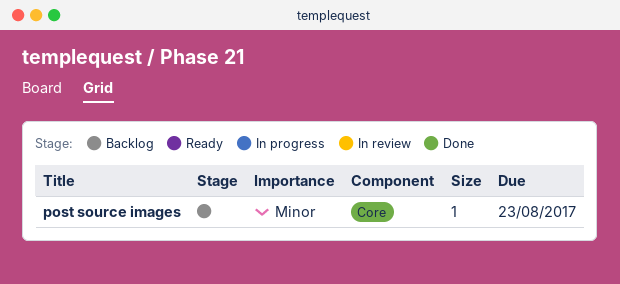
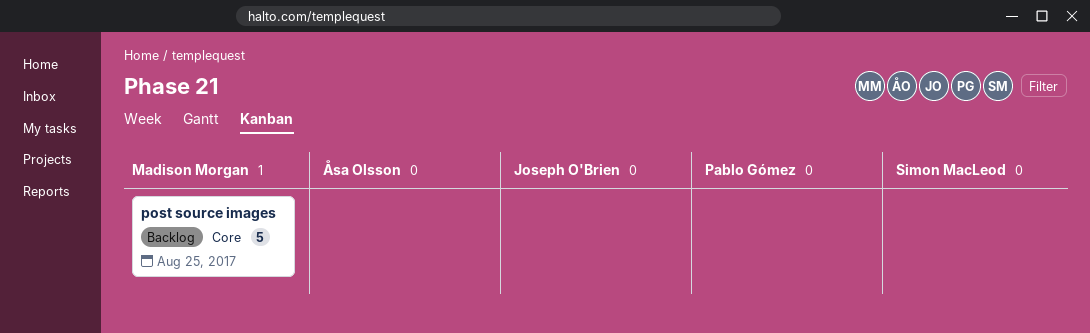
post source images, estimate: 1 -> 5
post source images, due: Aug 23 -> Aug 25

